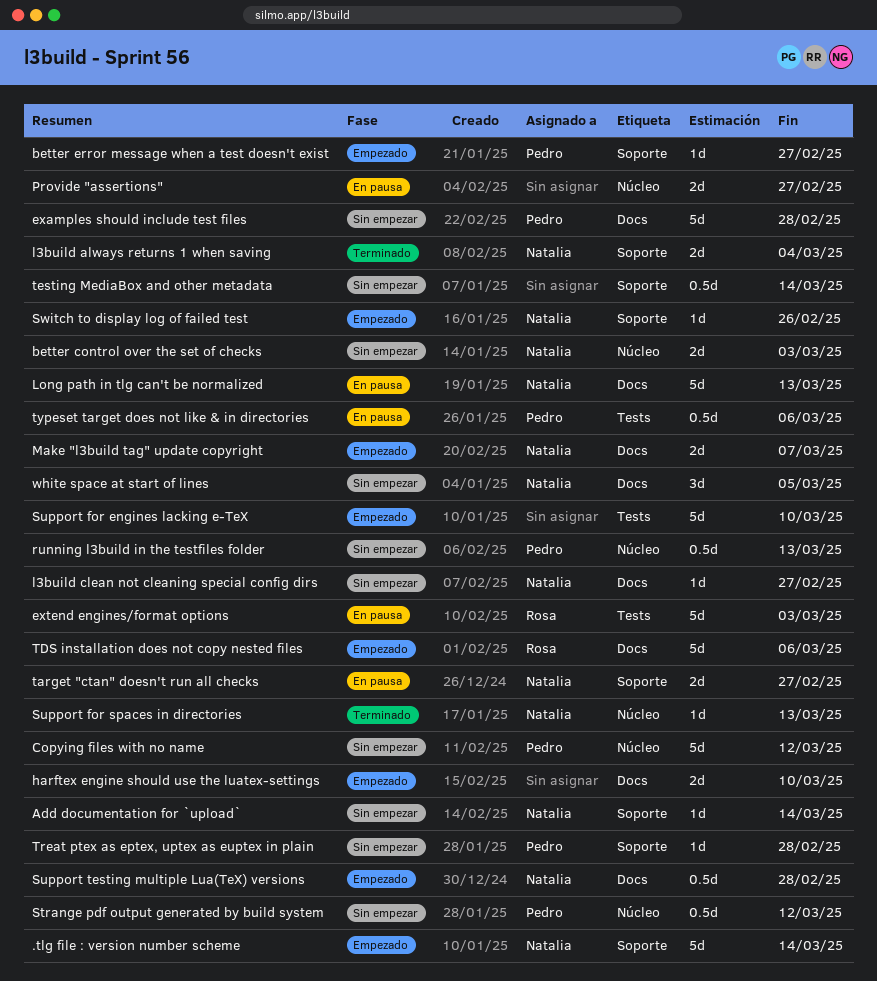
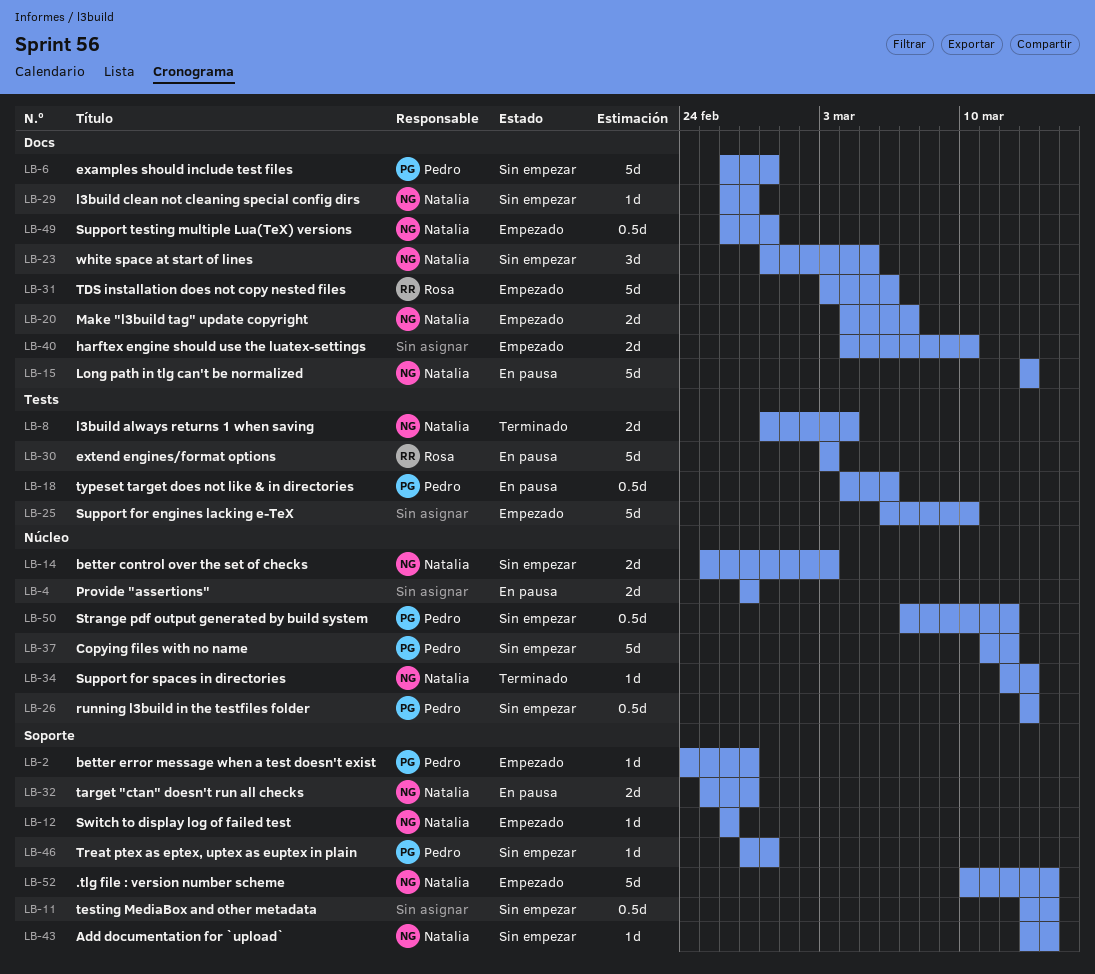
l3build always returns 1 when saving, label: Soporte -> Tests

